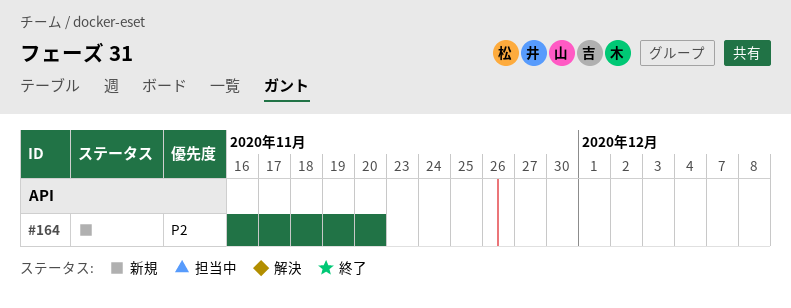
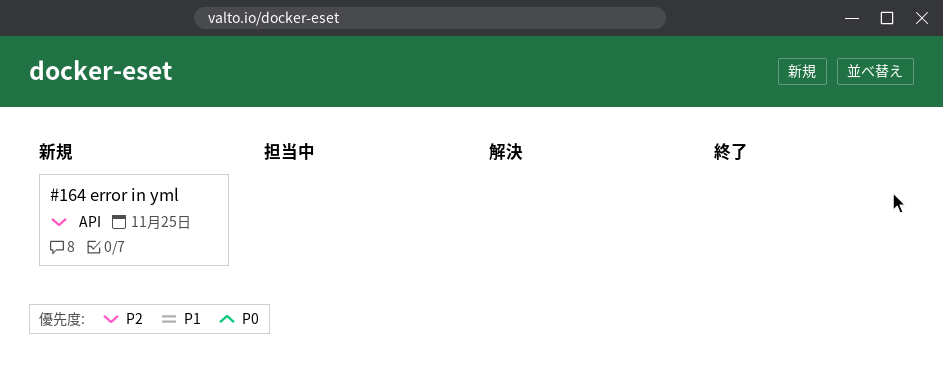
#164, due: Nov 20 -> Nov 25

